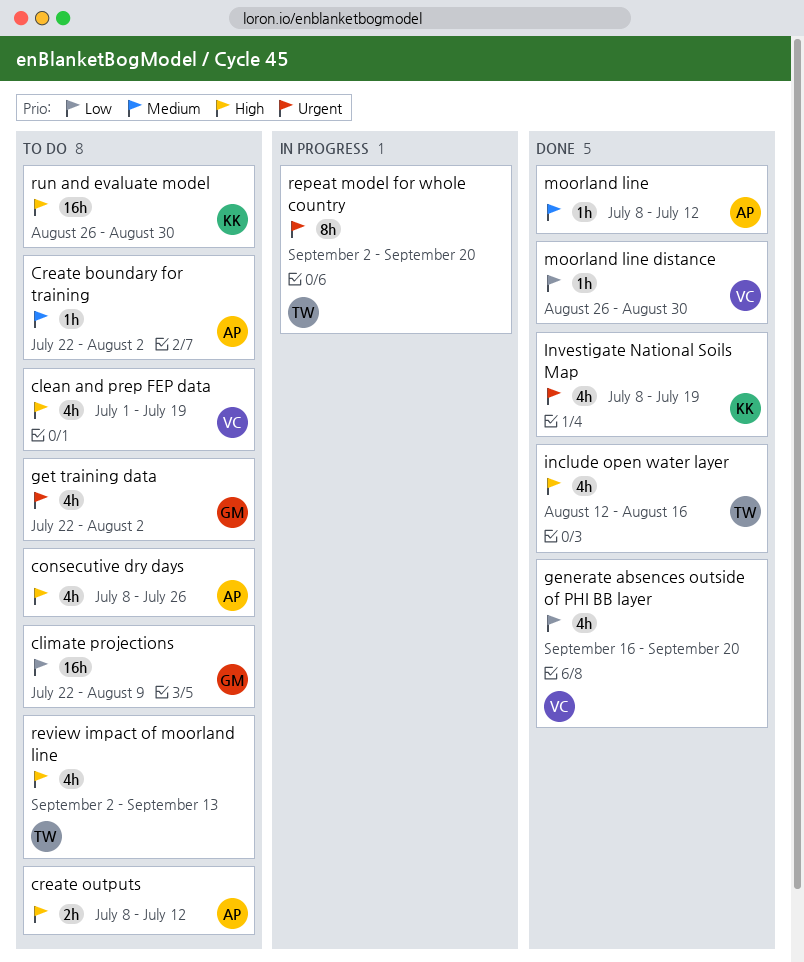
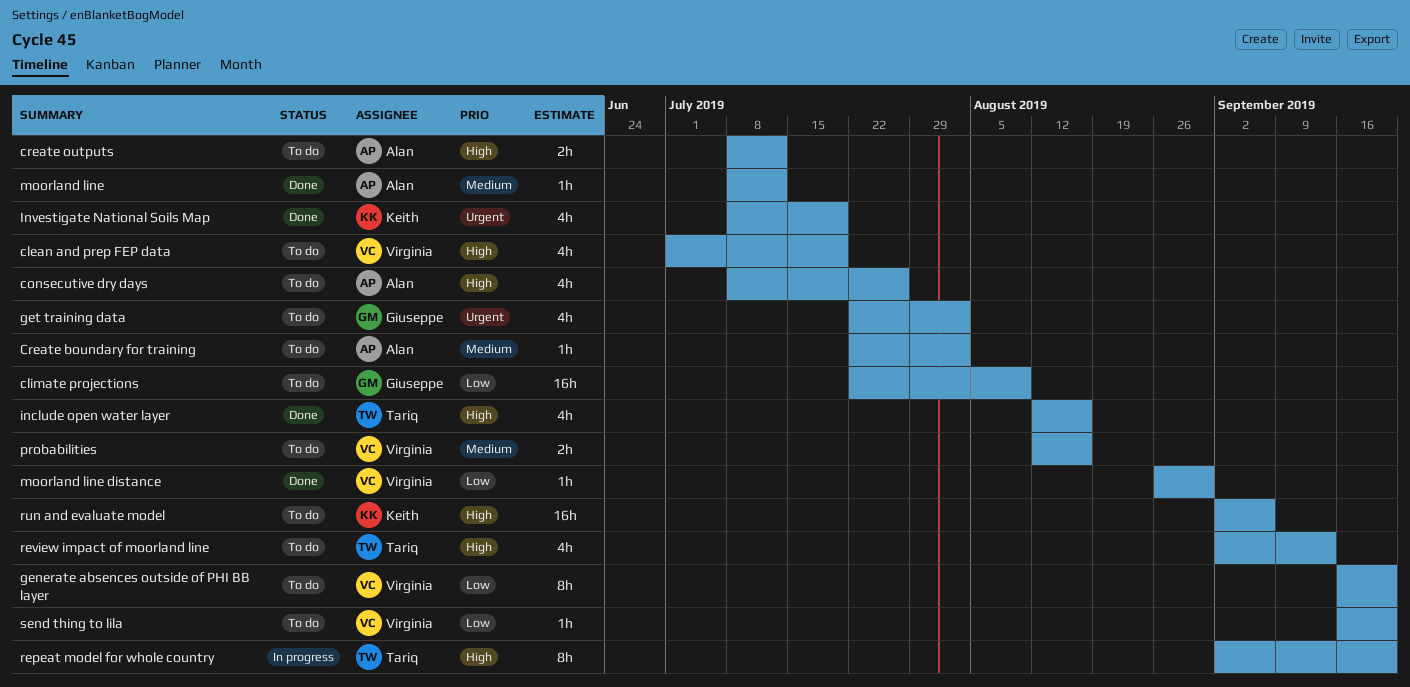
generate absences outside of PHI BB layer, status: Done -> To do
generate absences outside of PHI BB layer, estimate: 4h -> 8h
probabilities: none -> present
repeat model for whole country, priority: Urgent -> High
run and evaluate model, start: Aug 26 -> Sep 2
run and evaluate model, due: Aug 30 -> Sep 6
send thing to lila: none -> present

